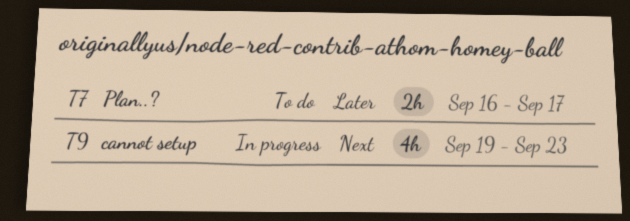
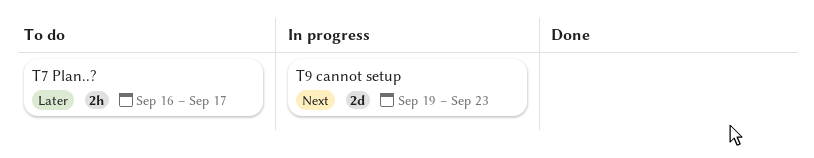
T9, estimate: 4h -> 2d

